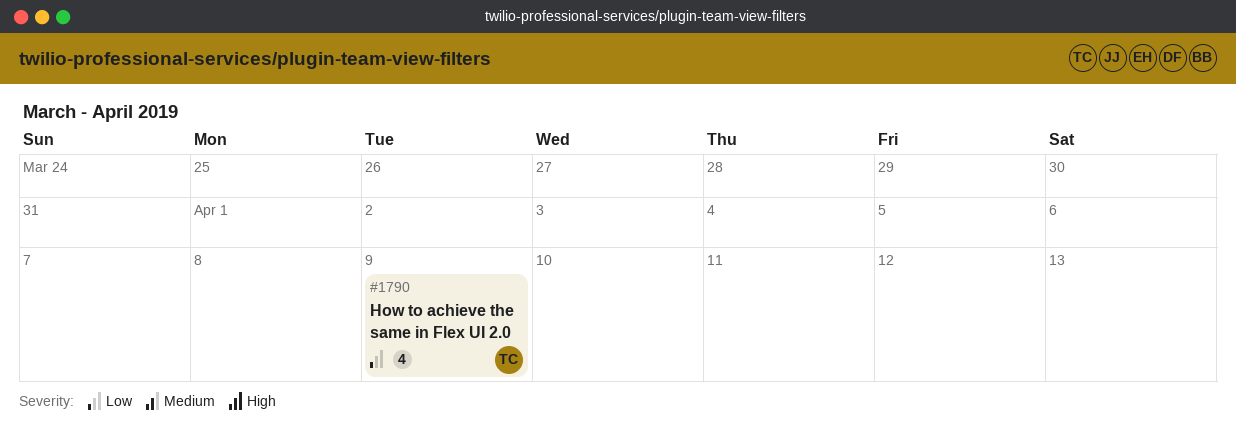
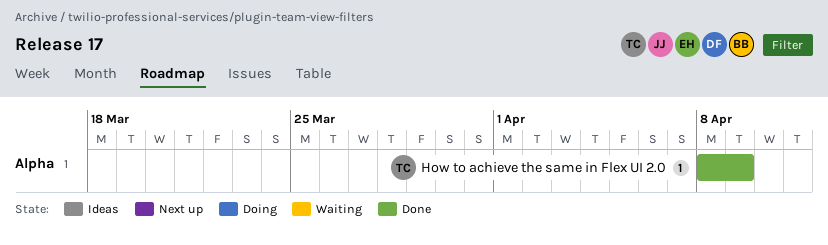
How to achieve the same in Flex UI 2.0, estimate: 4 -> 1

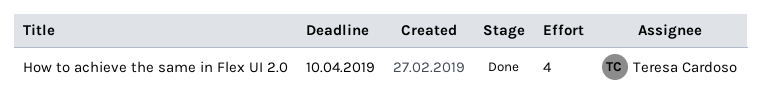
How to achieve the same in Flex UI 2.0, estimate: 1 -> 4
How to achieve the same in Flex UI 2.0, due: Apr 9 -> Apr 10

